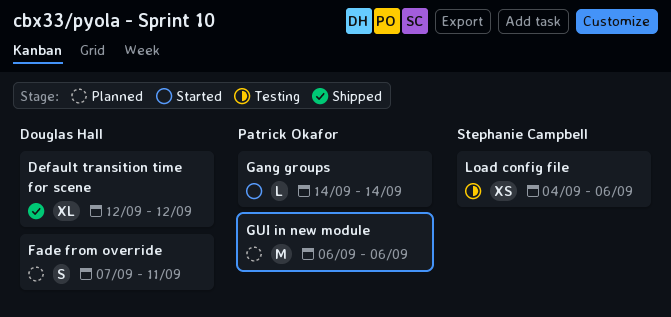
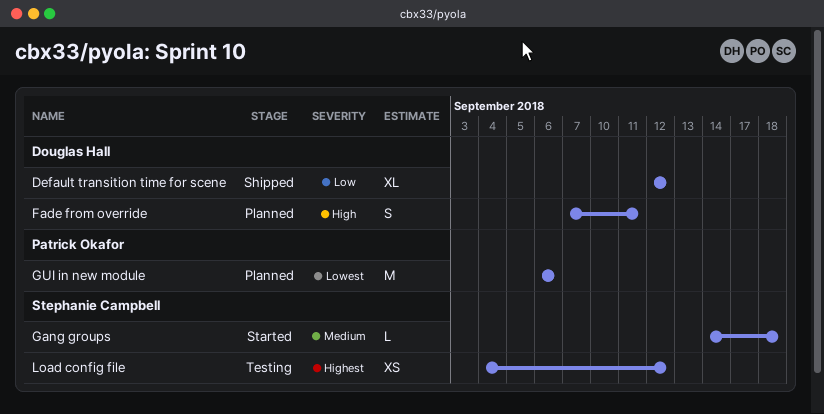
Gang groups, owner: Patrick Okafor -> Stephanie Campbell
Gang groups, due: Sep 14 -> Sep 18
Load config file, due: Sep 6 -> Sep 12

